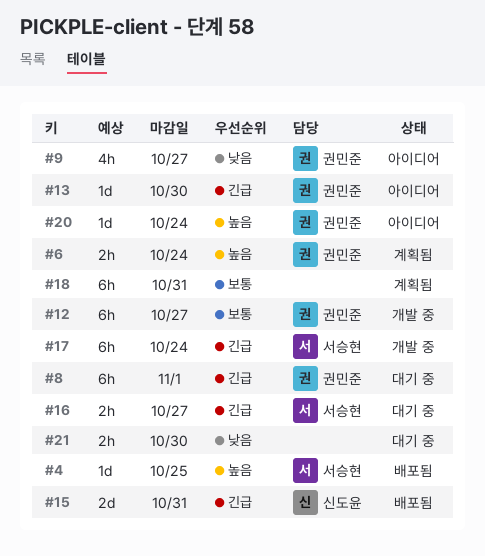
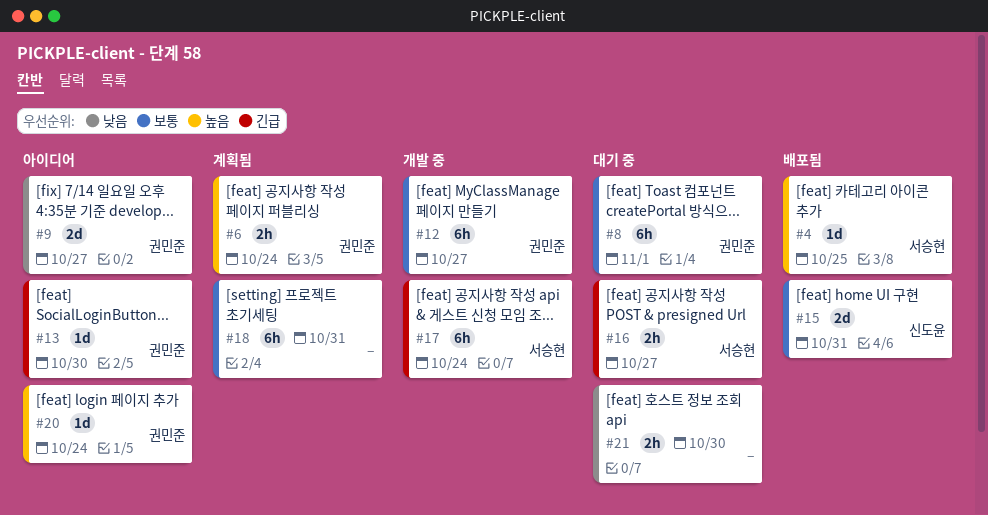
#8, priority: 긴급 -> 보통
#9, estimate: 4h -> 2d
#15, priority: 긴급 -> 보통

